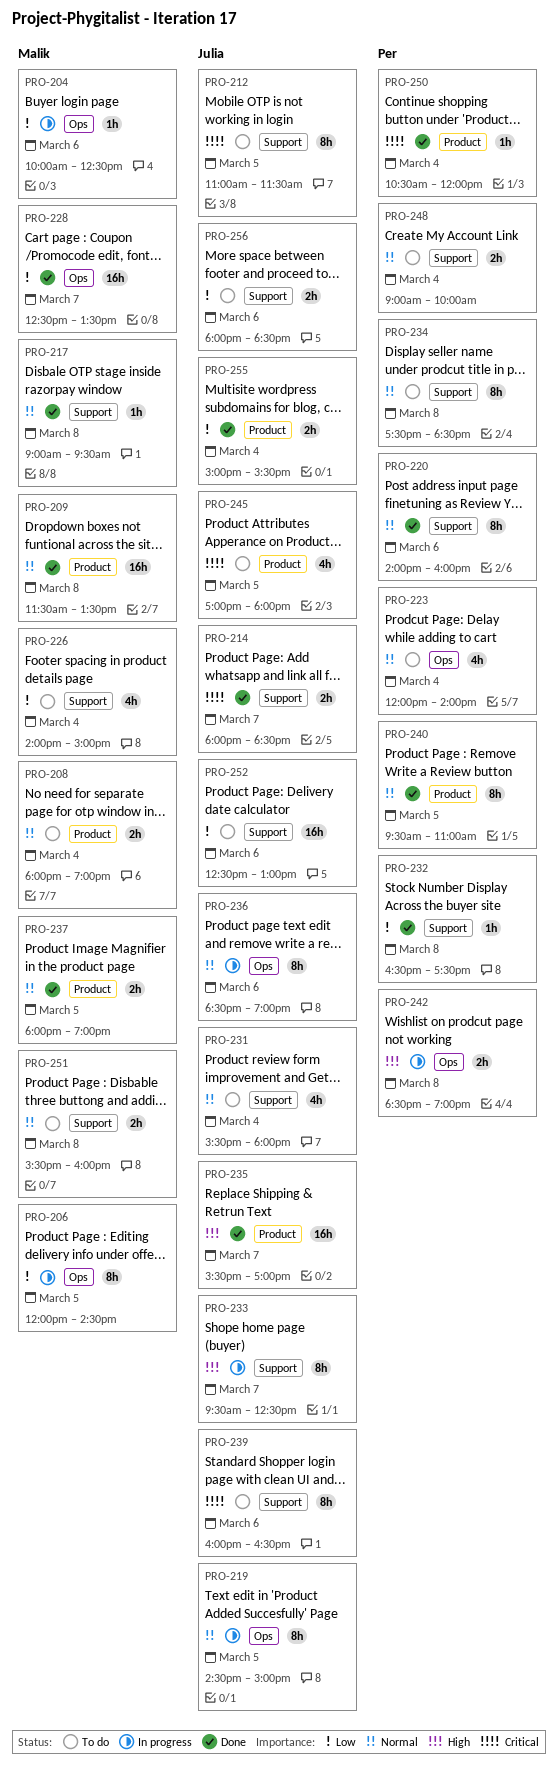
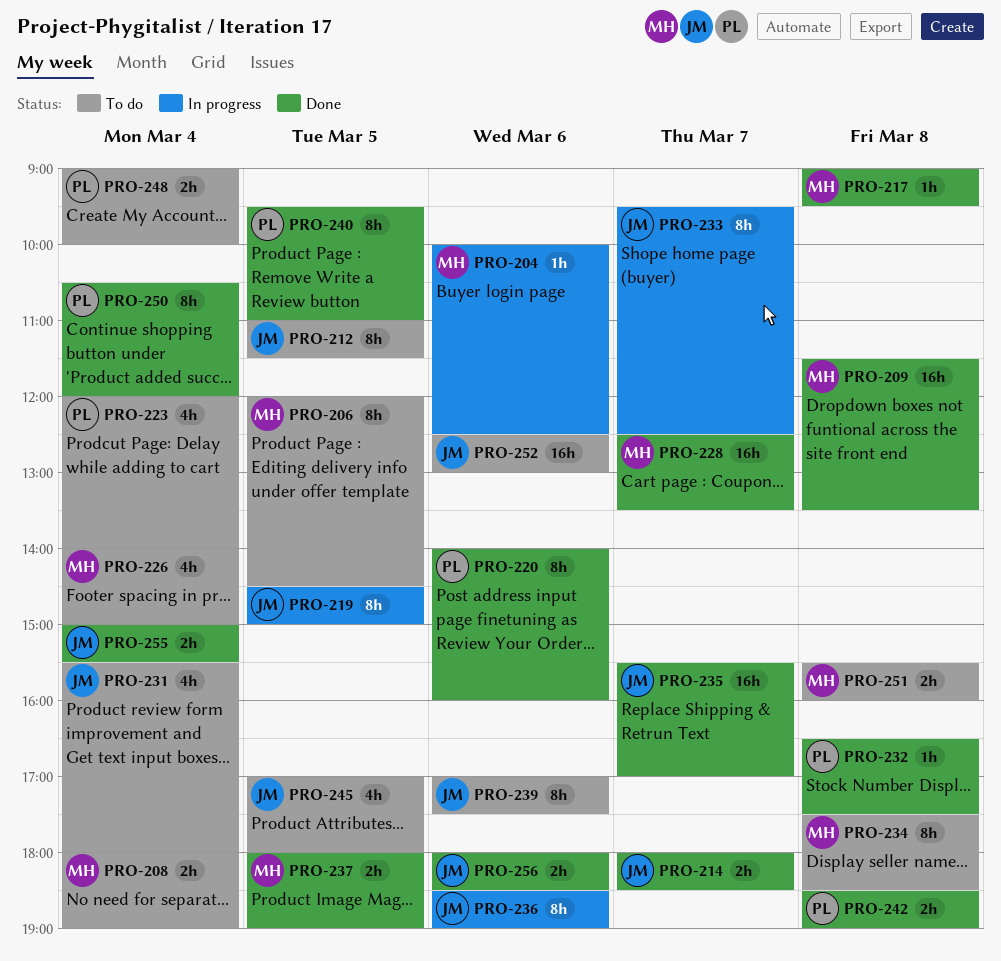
PRO-206, status: In progress -> To do
PRO-234, owner: Per -> Malik
PRO-239, begins: 16:00 -> 17:00
PRO-239, ends: 16:30 -> 17:30
PRO-242, status: In progress -> Done
PRO-250, estimate: 1h -> 8h
PRO-256, status: To do -> Done

